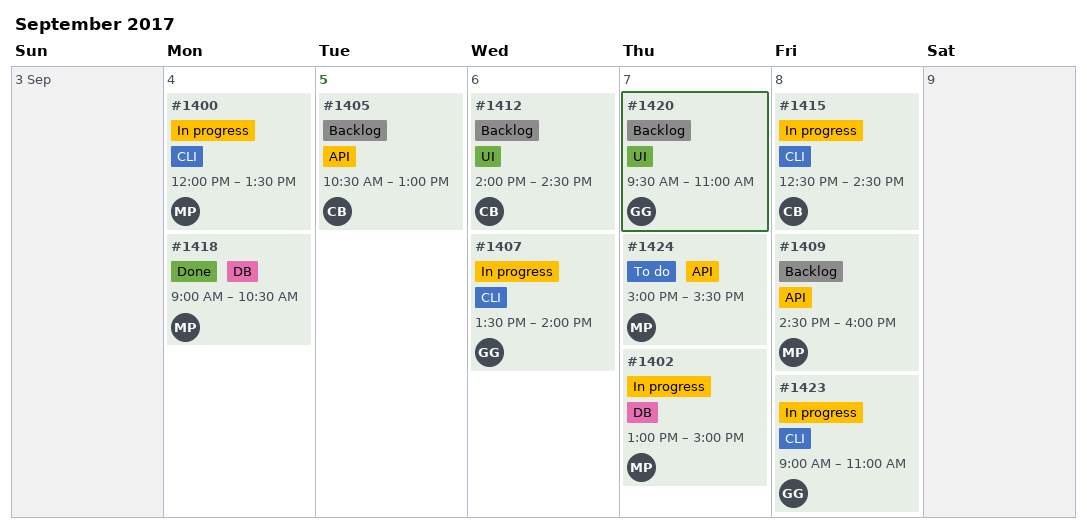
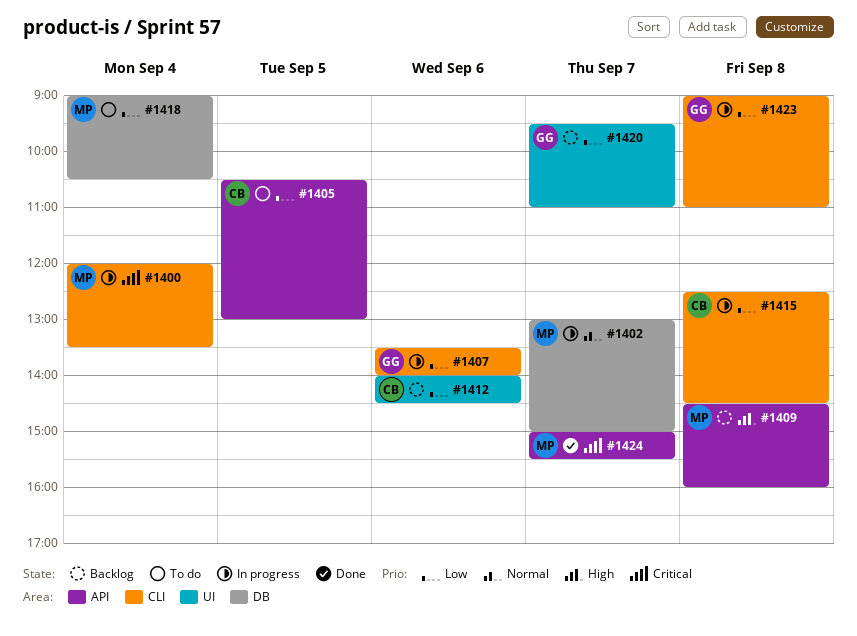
#1405, status: Backlog -> To do
#1418, status: Done -> To do
#1424, status: To do -> Done

